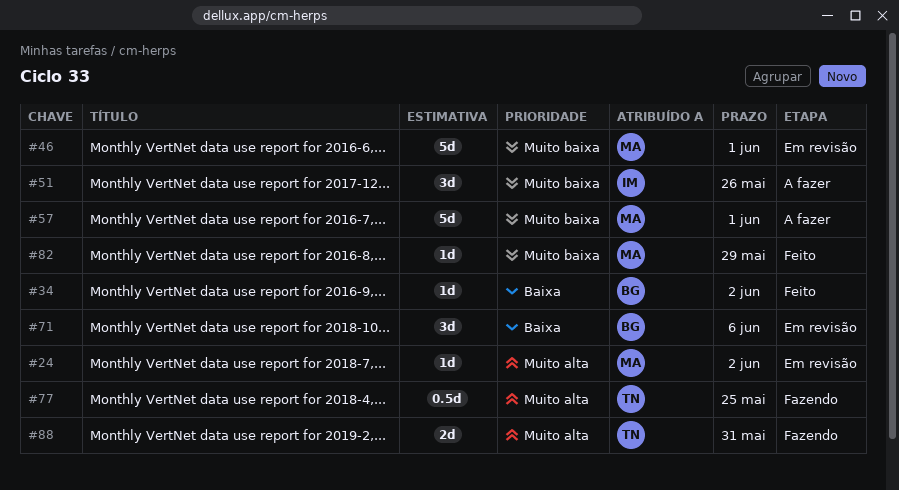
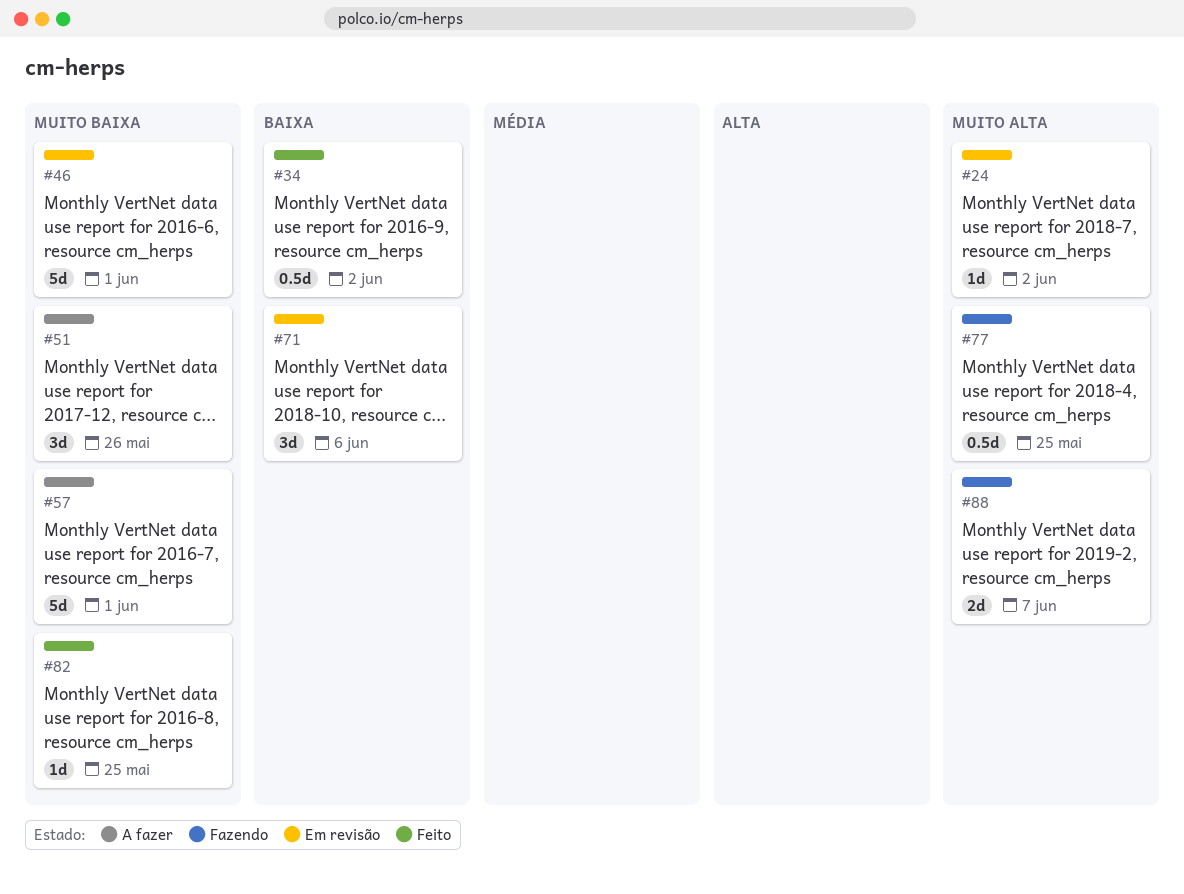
#34, estimate: 1d -> 0.5d
#82, due: May 29 -> May 25
#88, due: May 31 -> Jun 7

